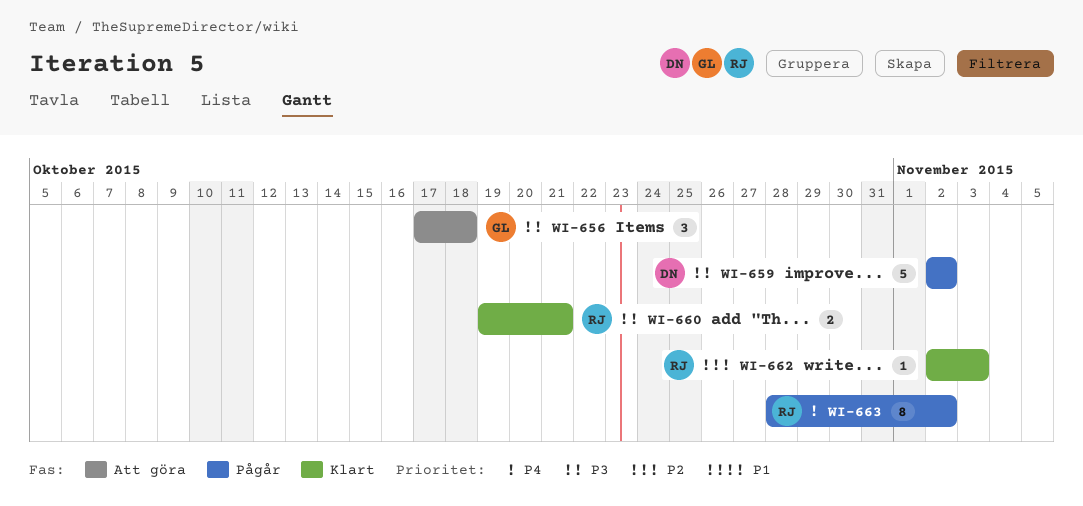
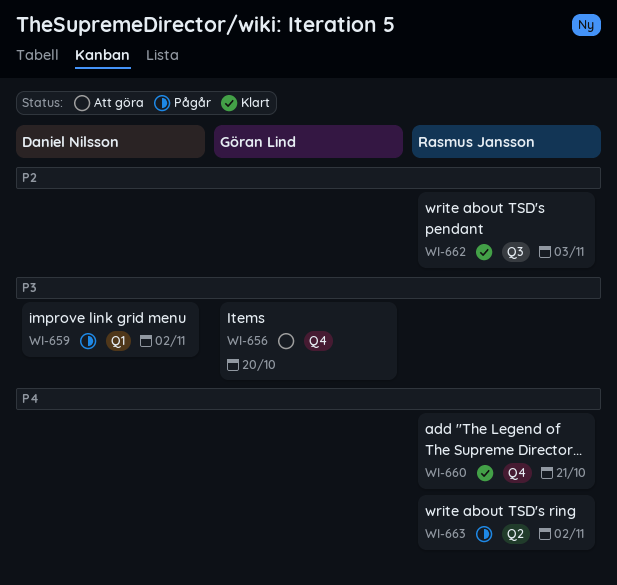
WI-656, due: Oct 18 -> Oct 20
WI-660, priority: P3 -> P4

